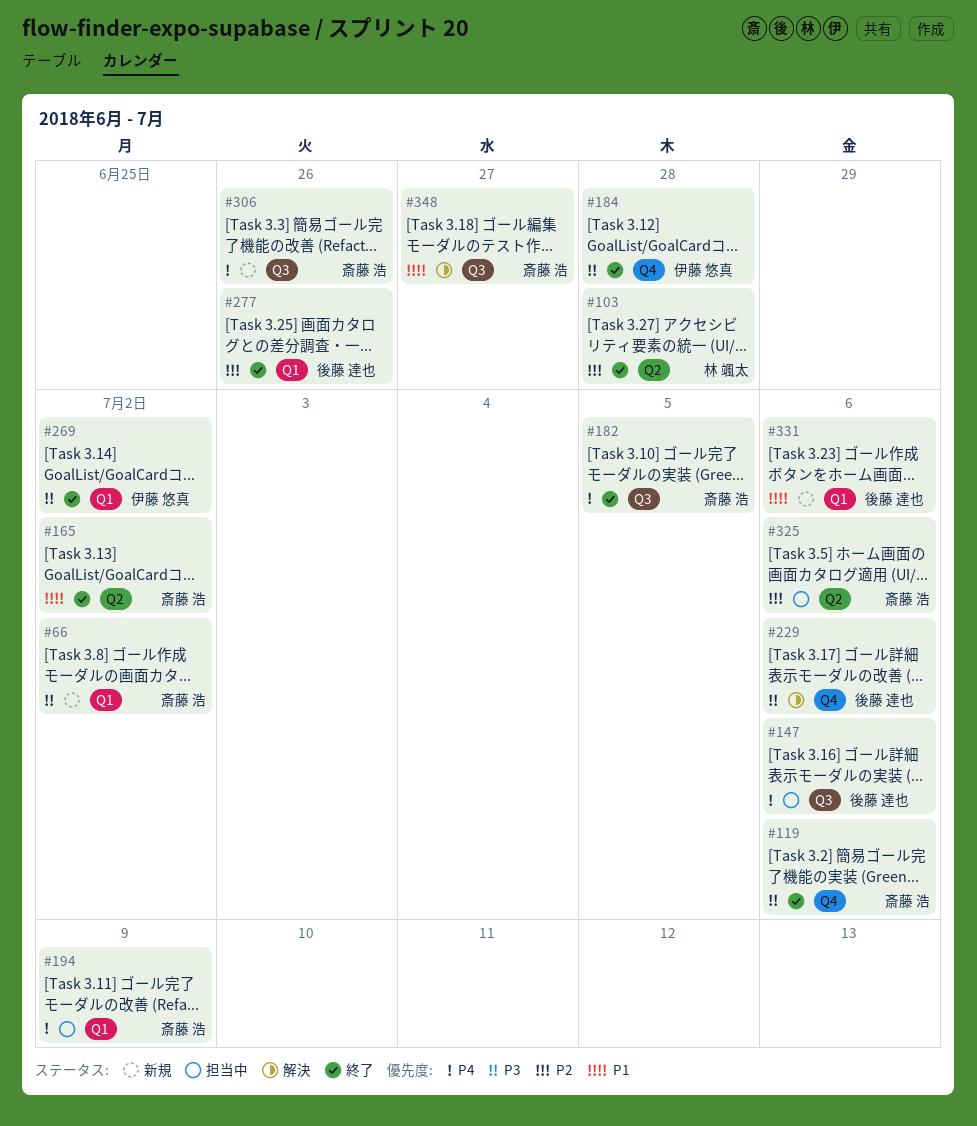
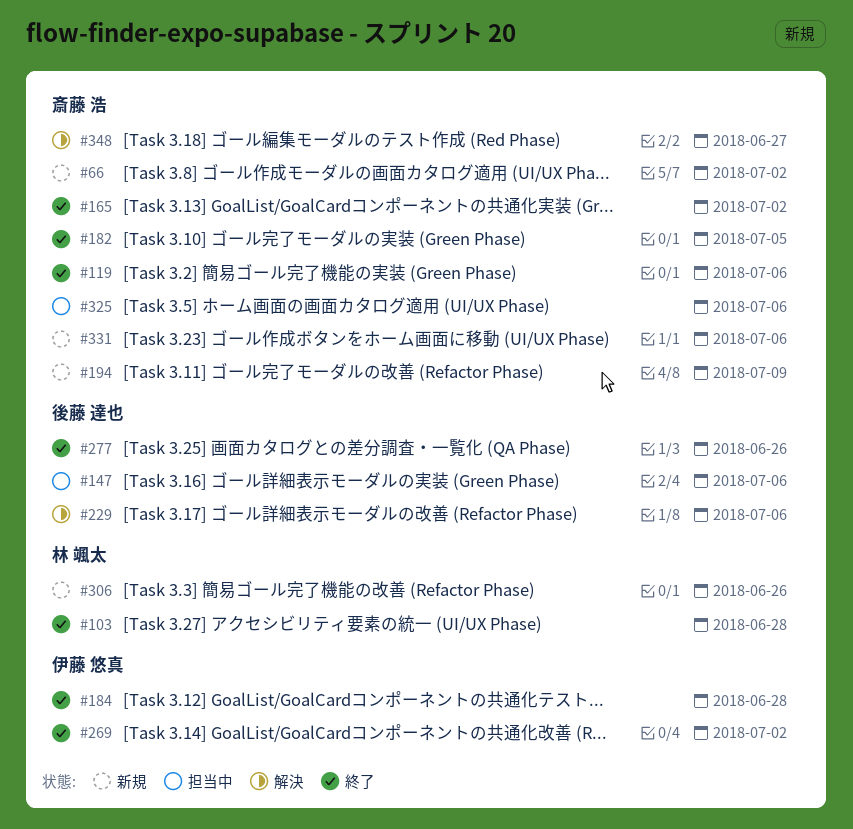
#194, status: 担当中 -> 新規
#306, owner: 斎藤 浩 -> 林 颯太
#331, owner: 後藤 達也 -> 斎藤 浩

